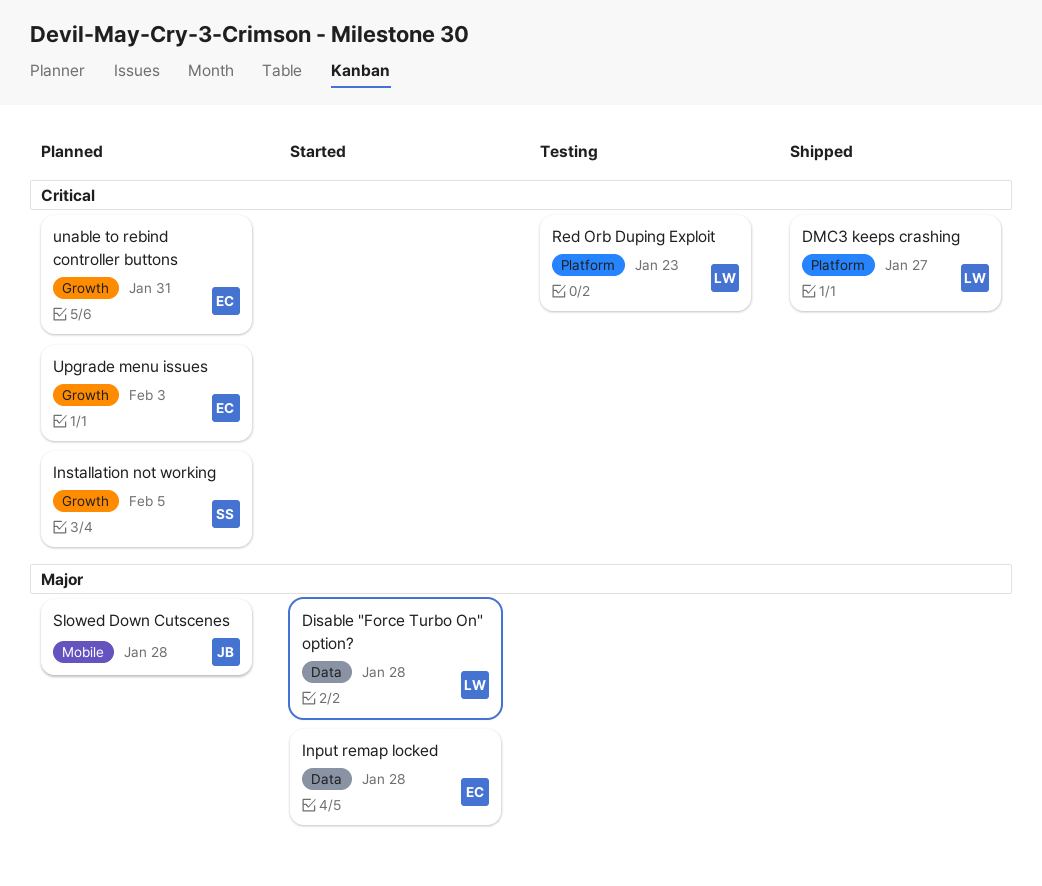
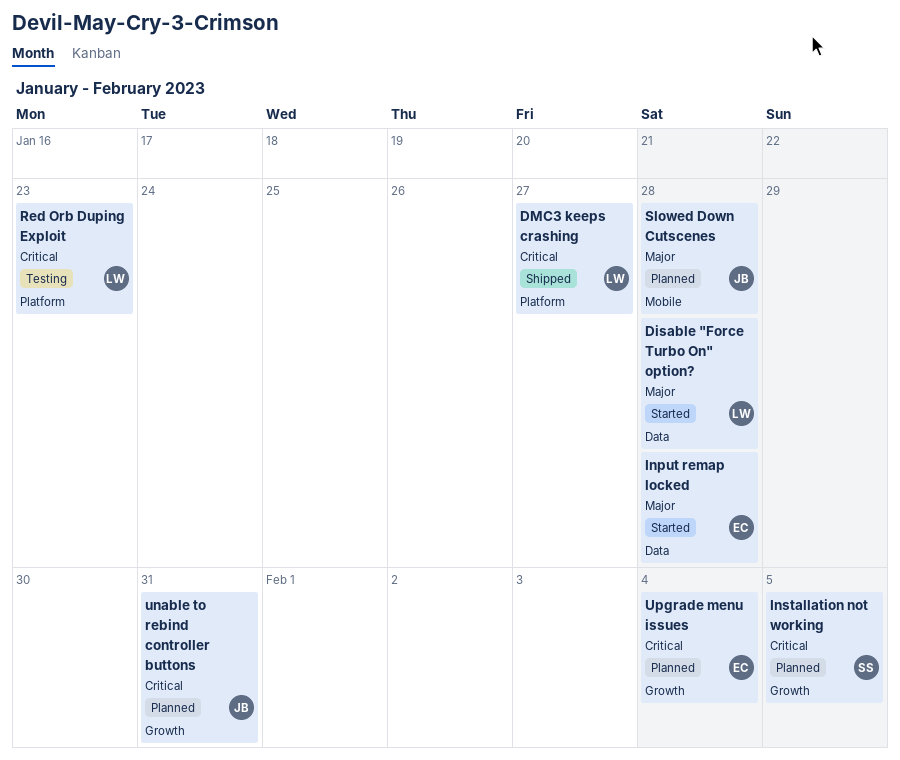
unable to rebind controller buttons, owner: EC -> JB
Upgrade menu issues, due: Feb 3 -> Feb 4

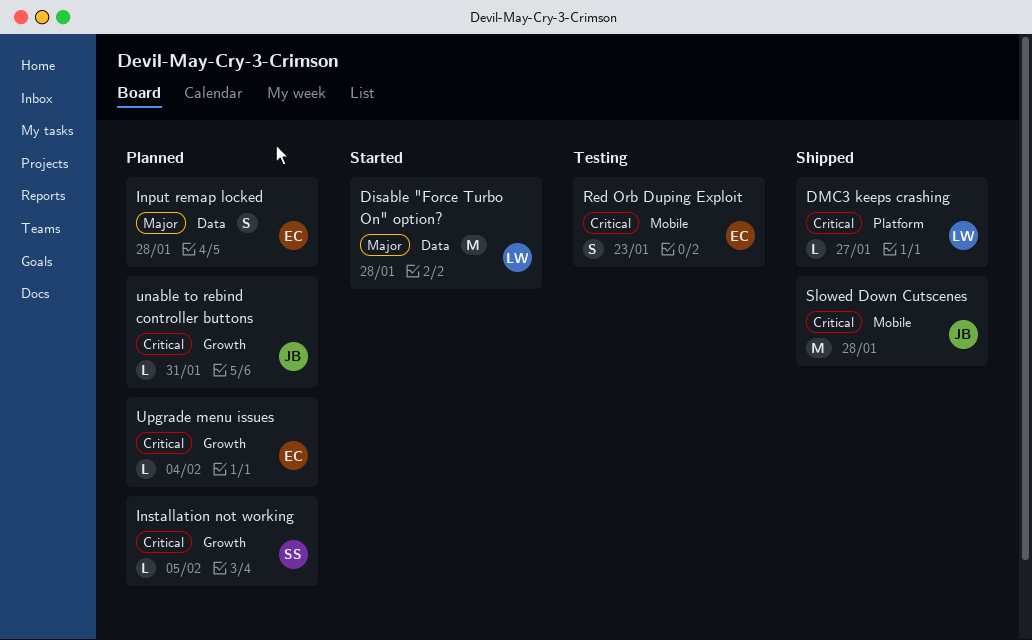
Input remap locked, status: Started -> Planned
Red Orb Duping Exploit, owner: LW -> EC
Red Orb Duping Exploit, label: Platform -> Mobile
Slowed Down Cutscenes, status: Planned -> Shipped
Slowed Down Cutscenes, priority: Major -> Critical

